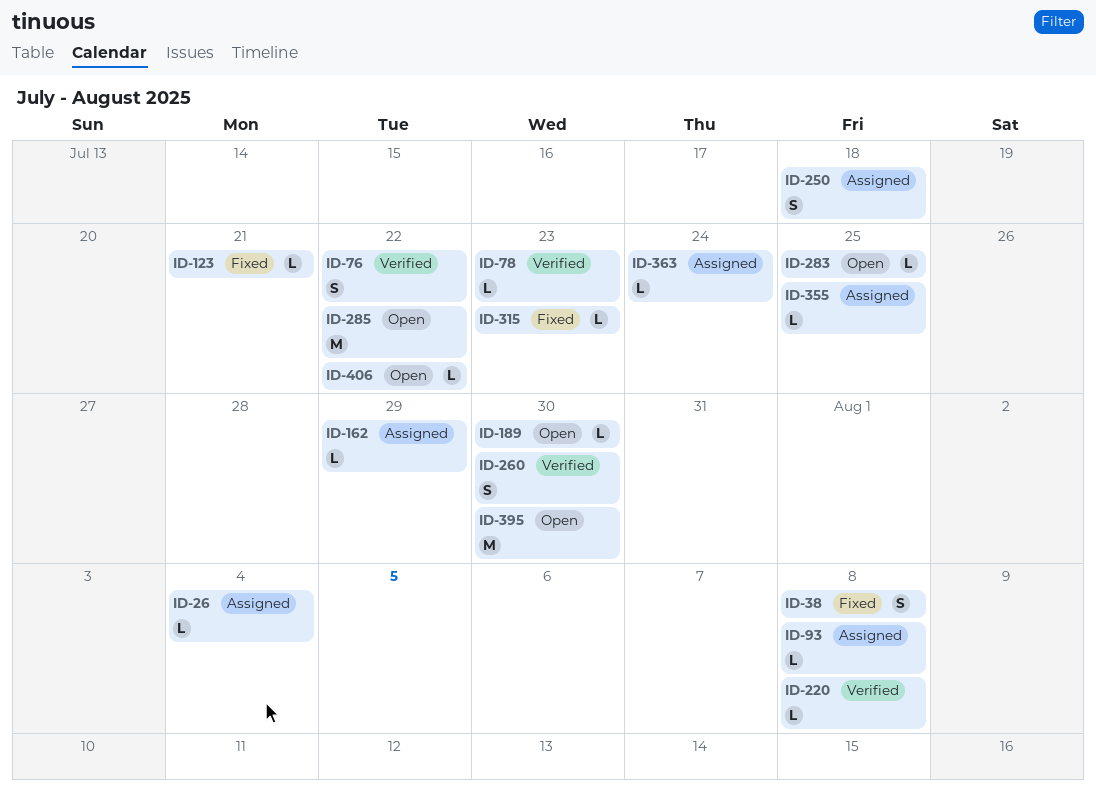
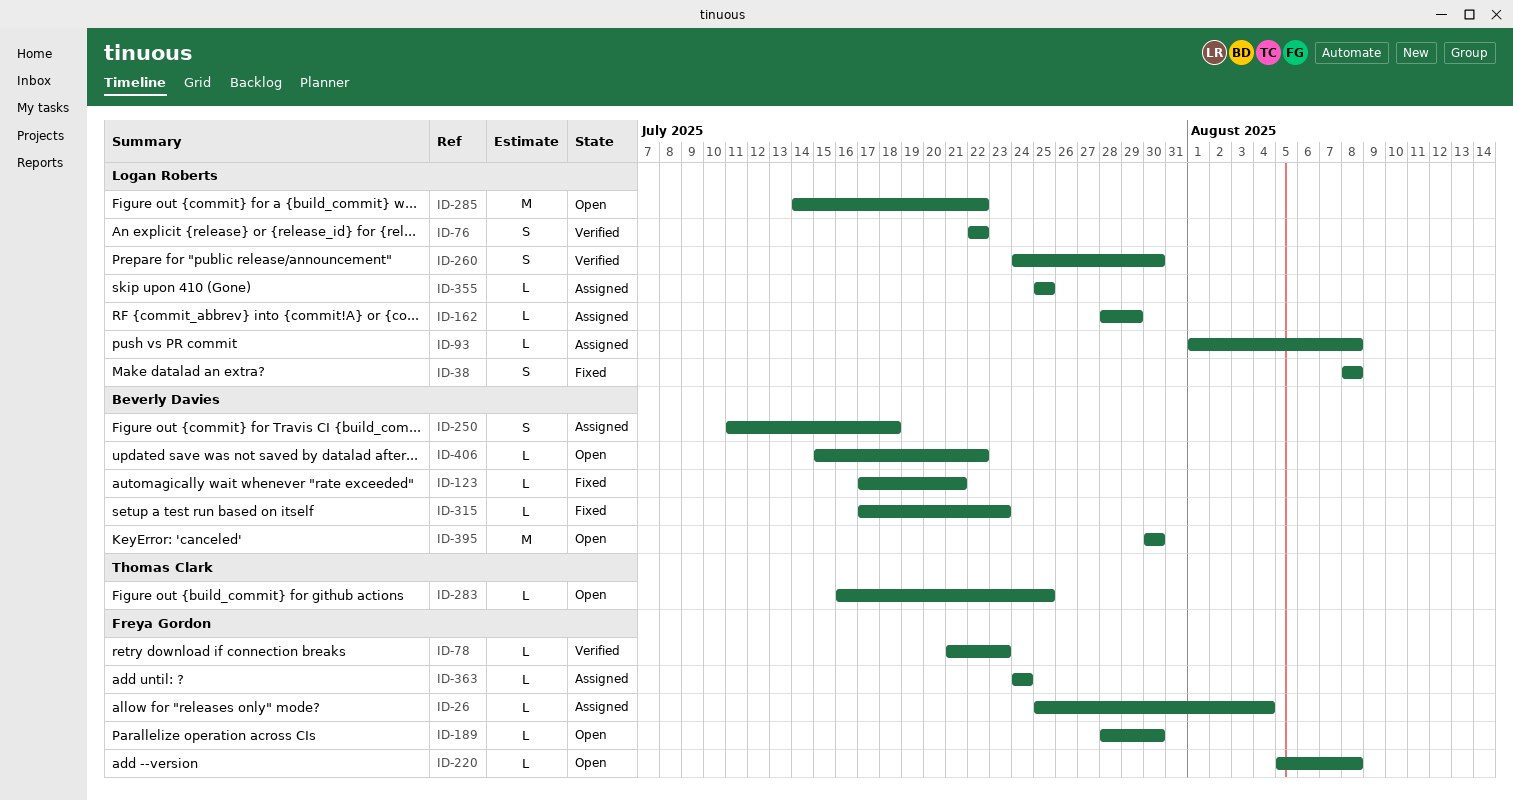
ID-220, status: Verified -> Open

